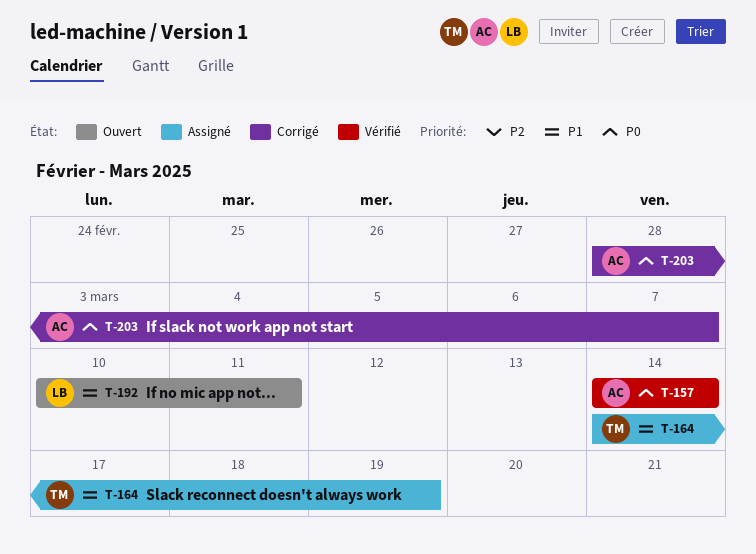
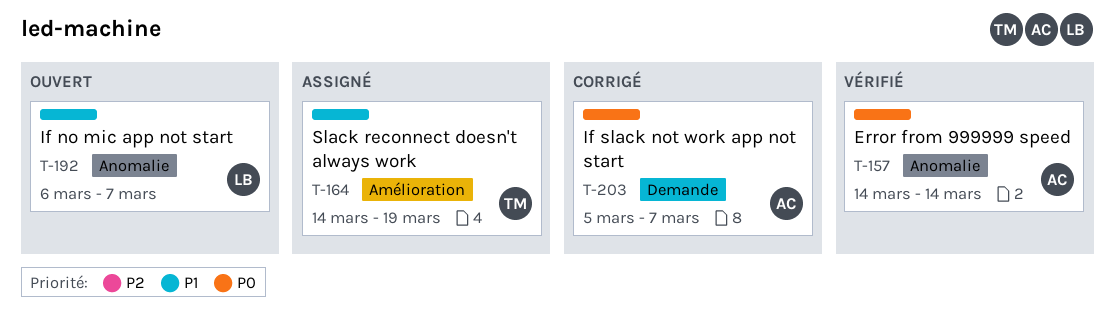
T-192, start: Mar 10 -> Mar 6
T-192, due: Mar 11 -> Mar 7
T-203, start: Feb 28 -> Mar 5

